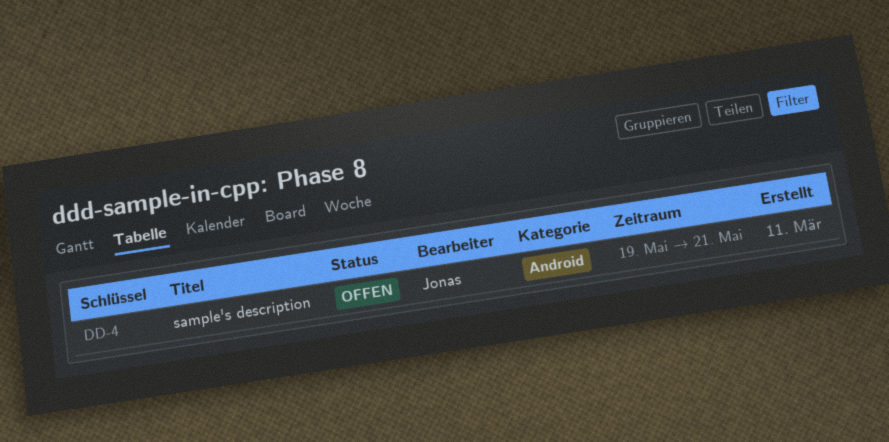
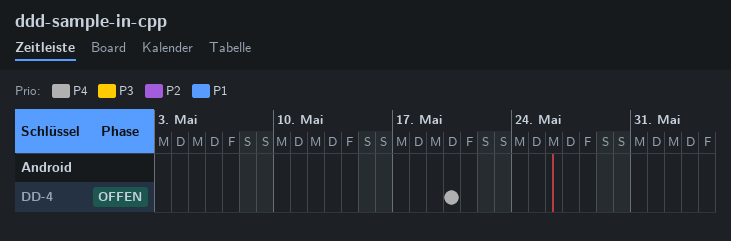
DD-4, start: May 19 -> May 20
DD-4, due: May 21 -> May 20

